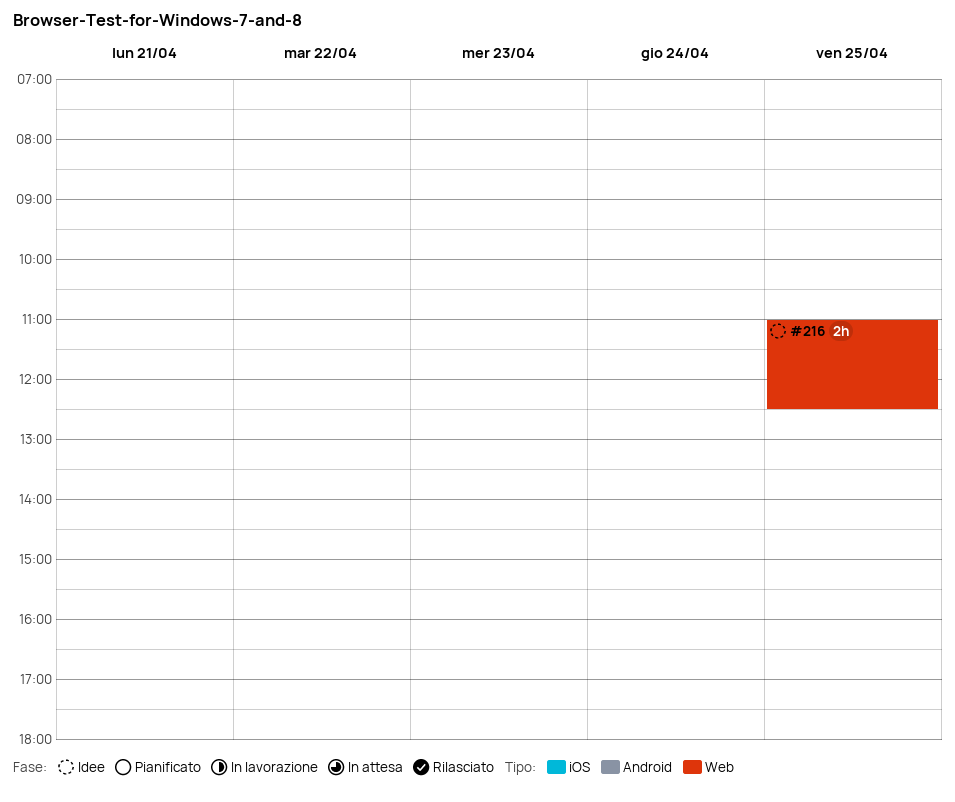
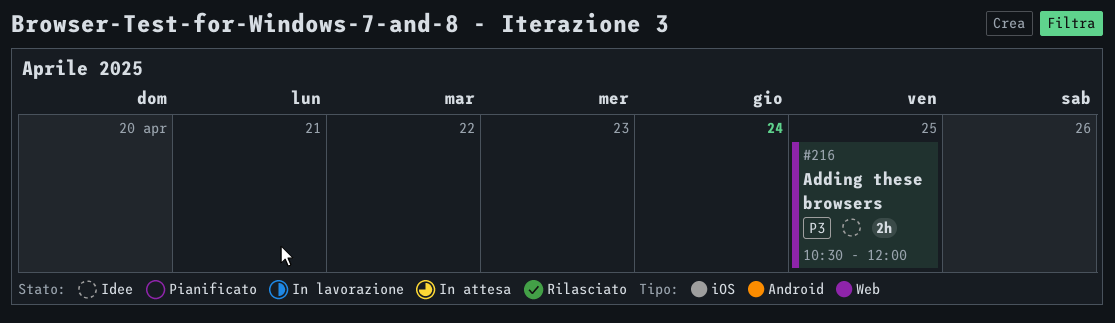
#216, begins: 11:00 -> 10:30
#216, ends: 12:30 -> 12:00

